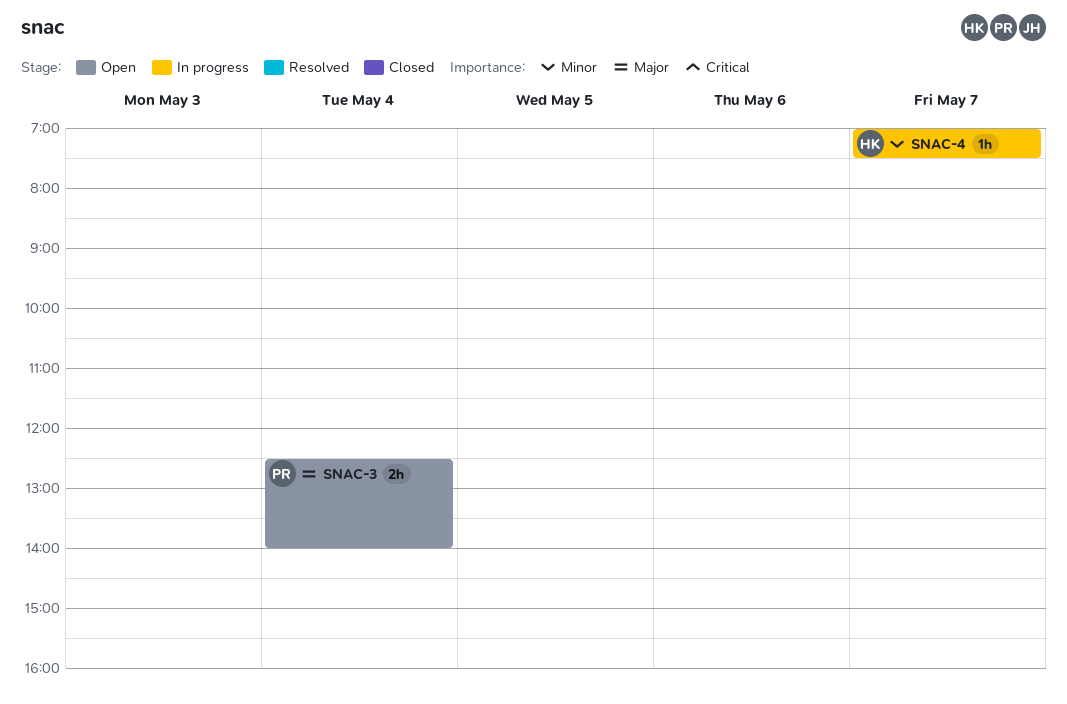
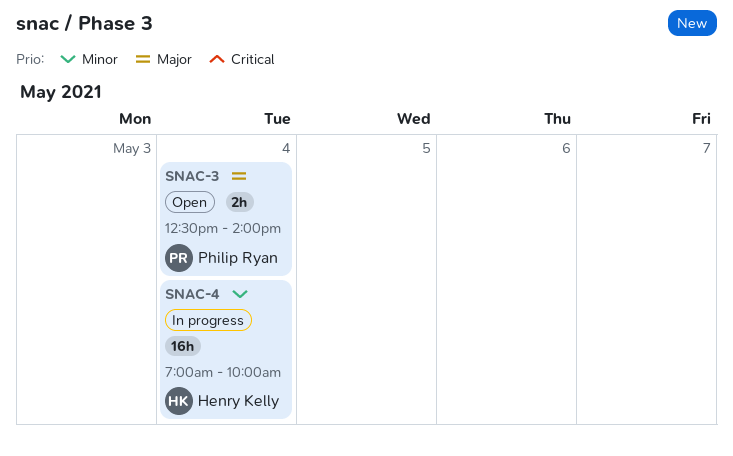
SNAC-4, estimate: 1h -> 16h
SNAC-4, day: May 7 -> May 4
SNAC-4, ends: 07:30 -> 10:00

